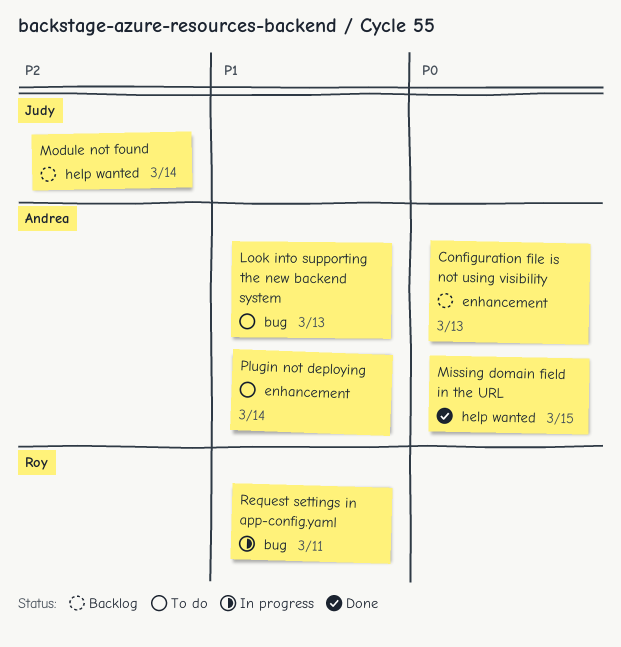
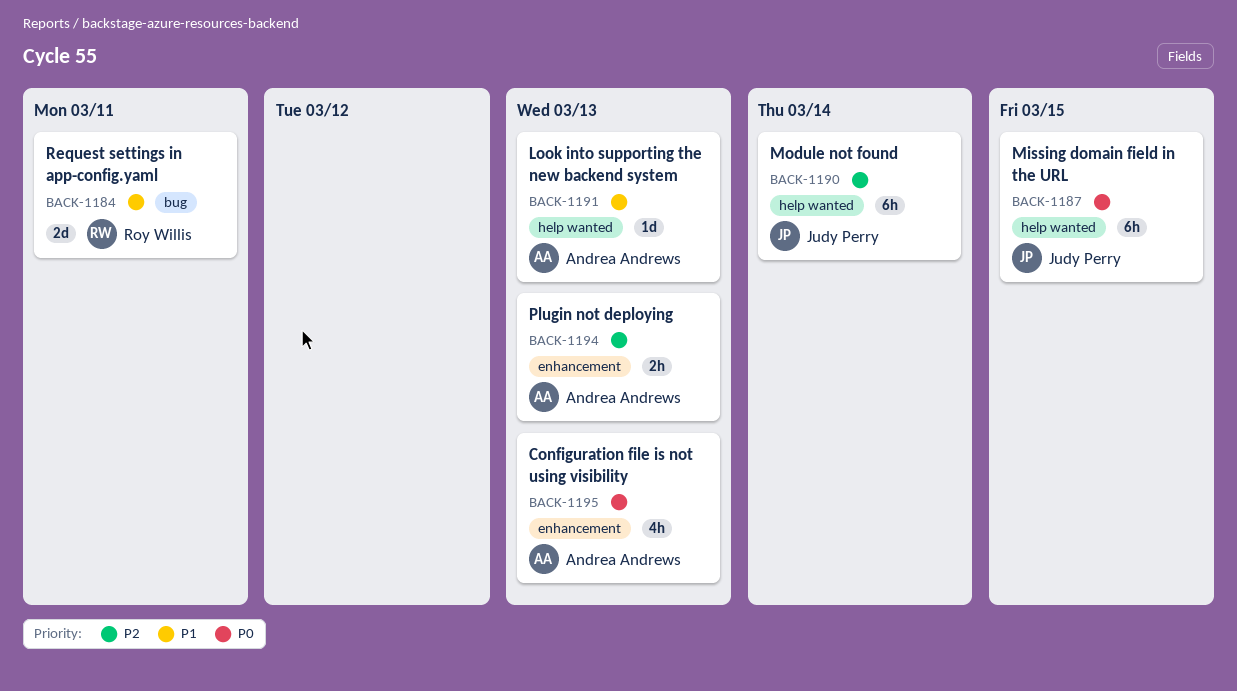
Look into supporting the new backend system, label: bug -> help wanted
Missing domain field in the URL, owner: Andrea Andrews -> Judy Perry
Plugin not deploying, priority: P1 -> P2
Plugin not deploying, due: Mar 14 -> Mar 13

